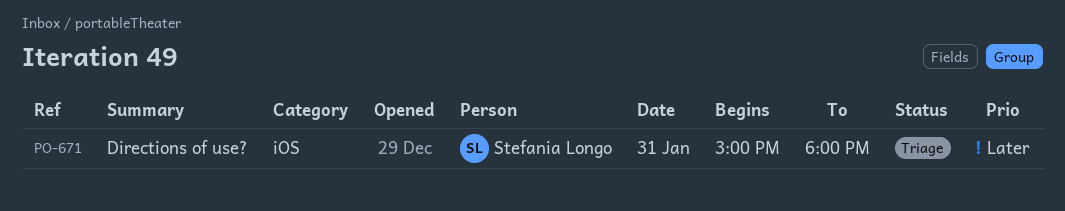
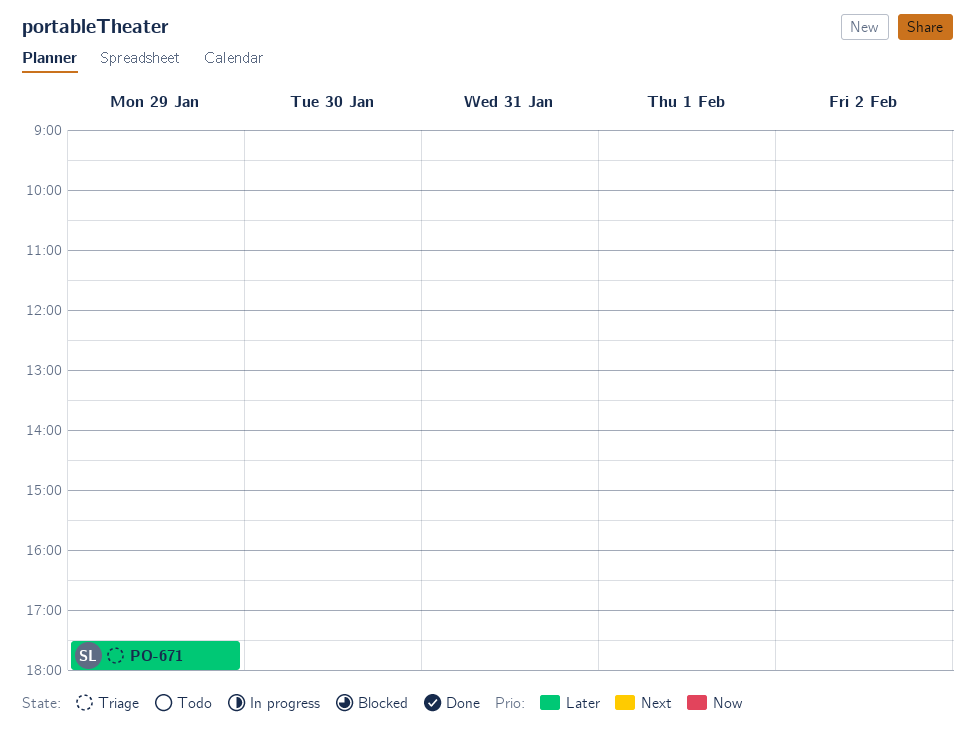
PO-671, day: Jan 31 -> Jan 29
PO-671, begins: 15:00 -> 17:30

